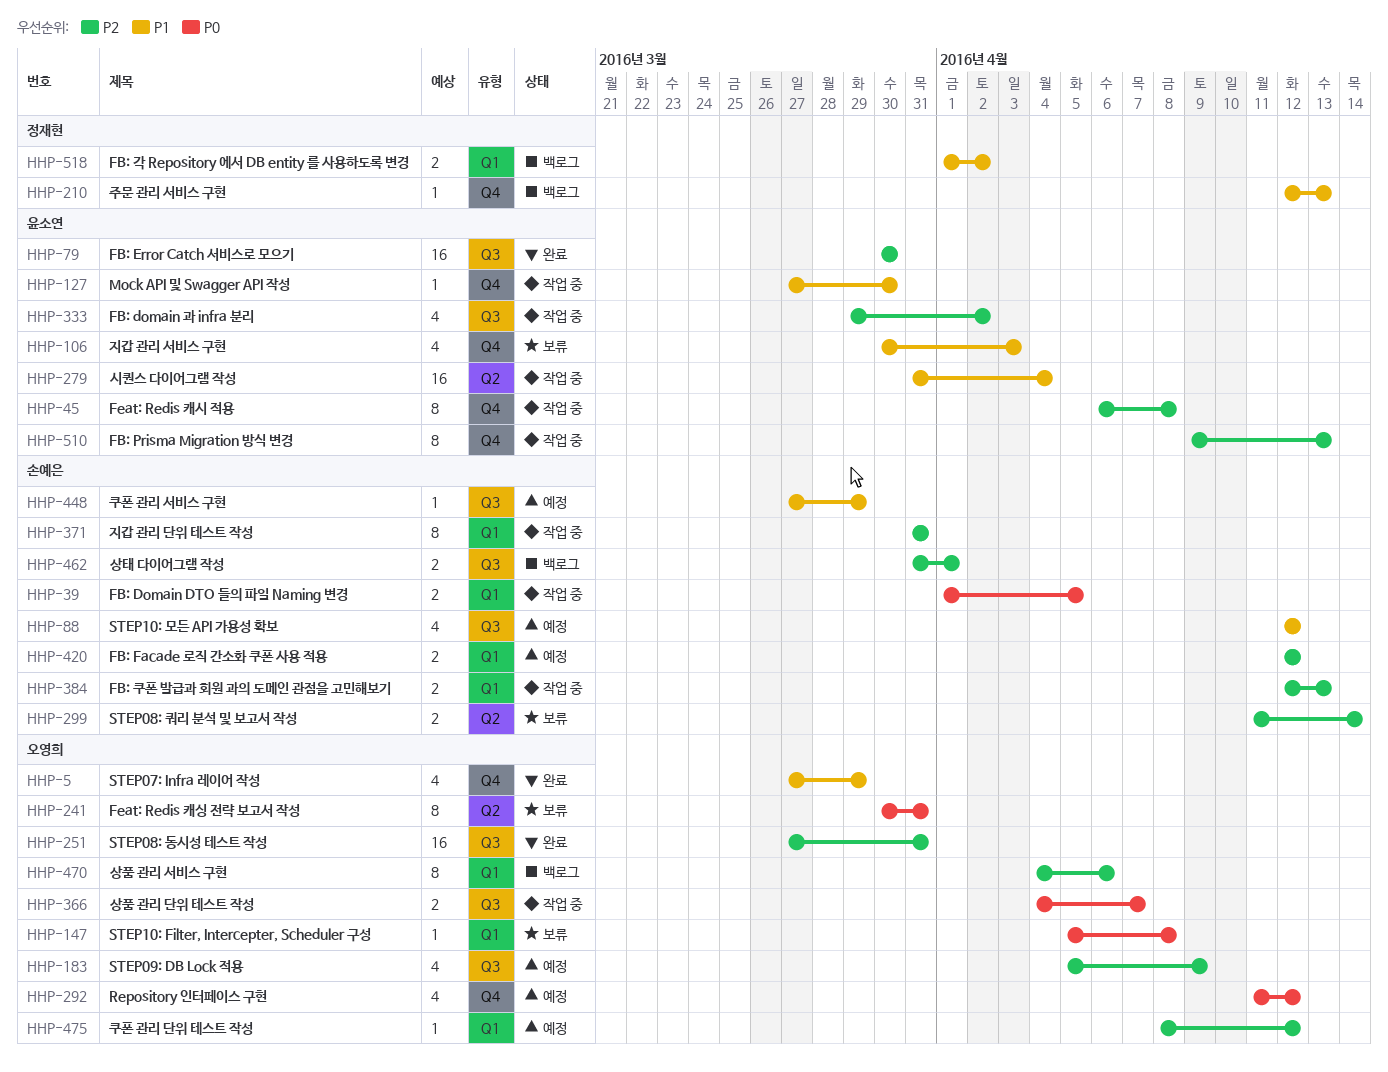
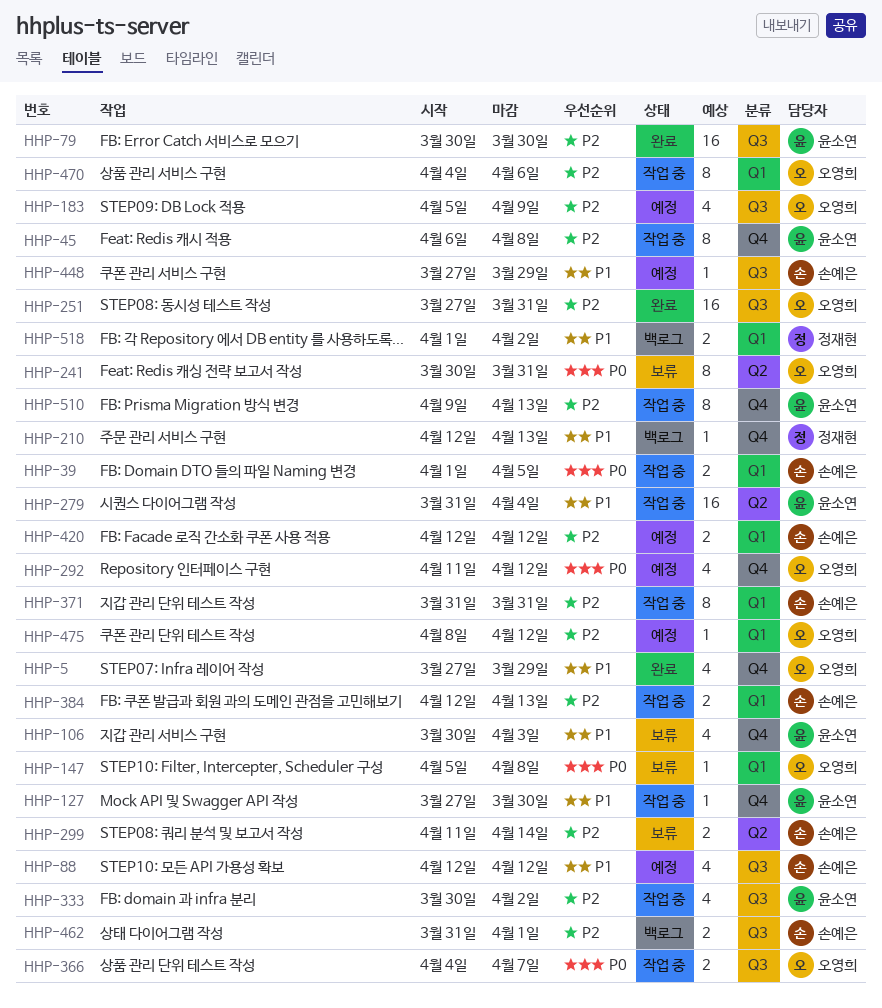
HHP-333, start: Mar 29 -> Mar 30
HHP-470, status: 백로그 -> 작업 중

